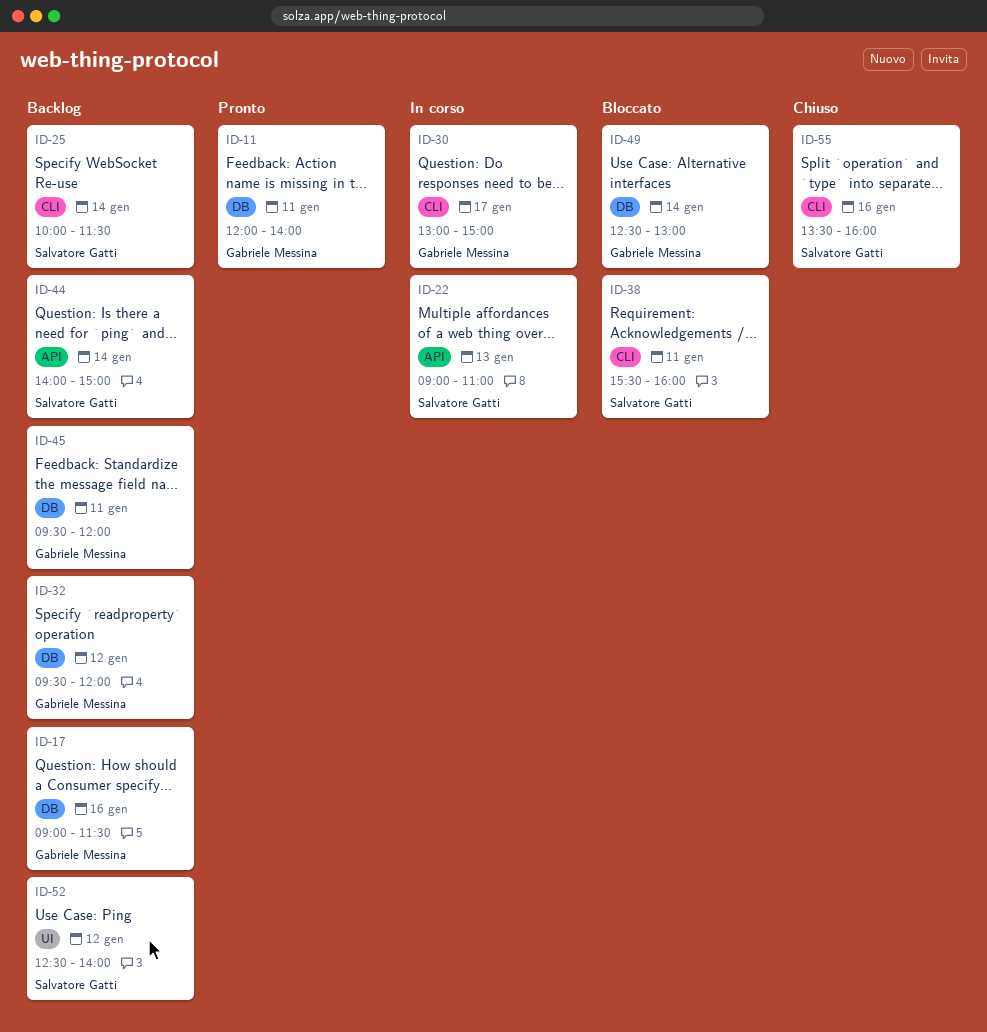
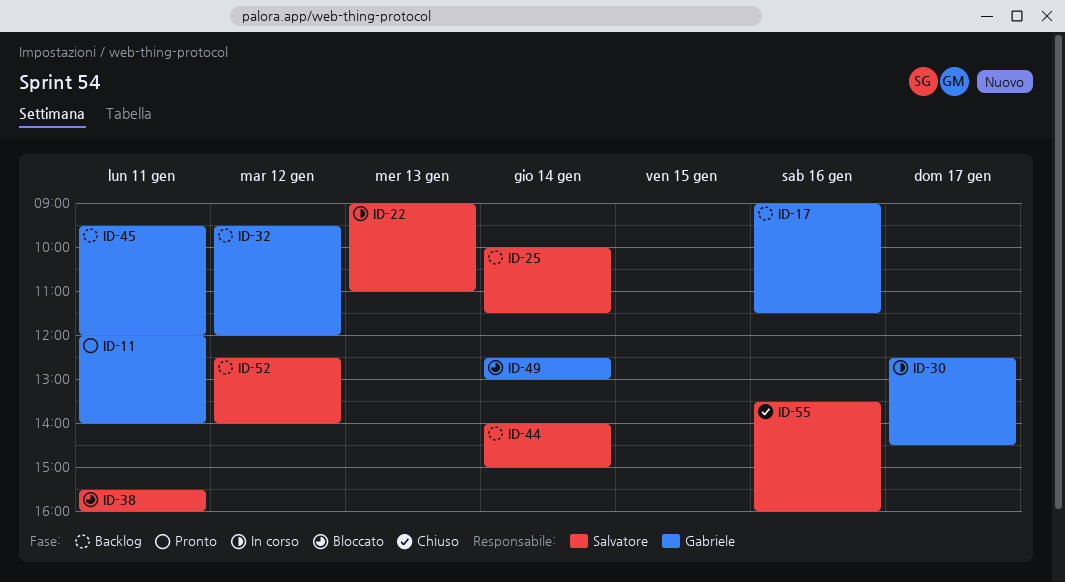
ID-30, begins: 13:00 -> 12:30
ID-30, ends: 15:00 -> 14:30

